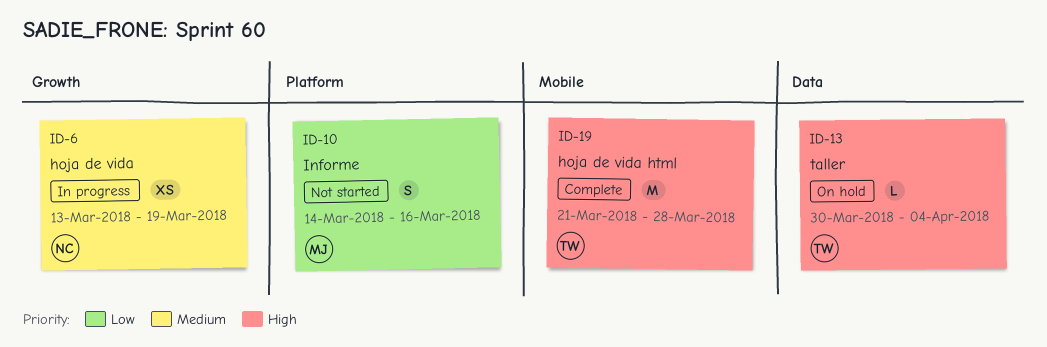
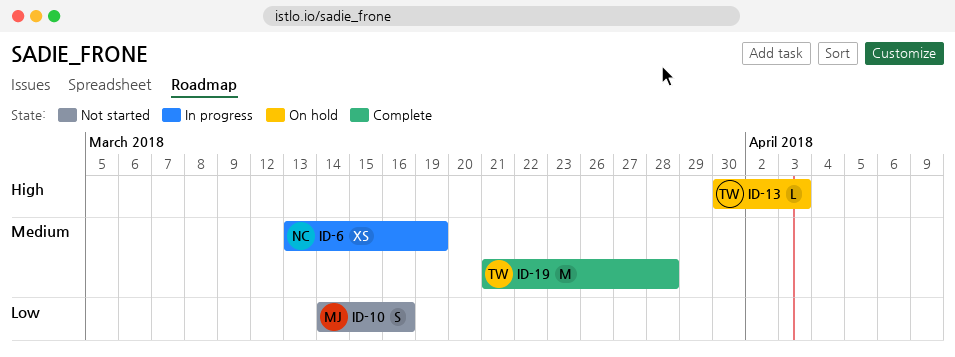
ID-13, due: Apr 4 -> Apr 3
ID-19, priority: High -> Medium

